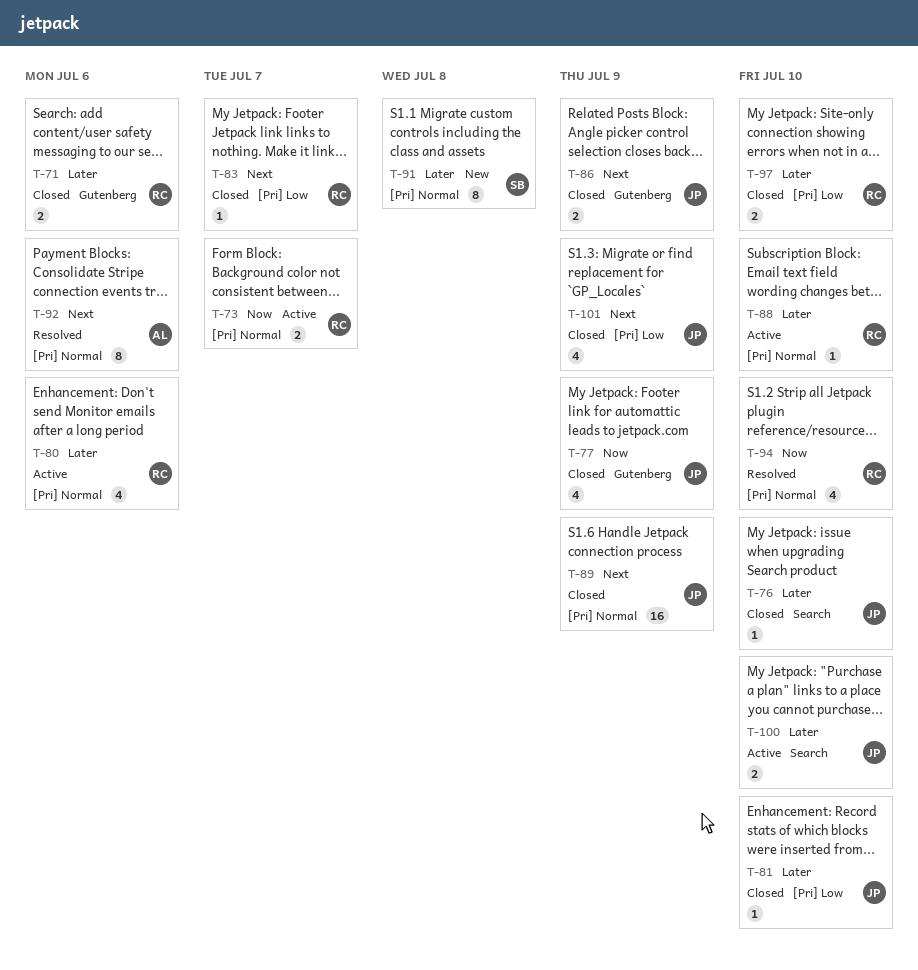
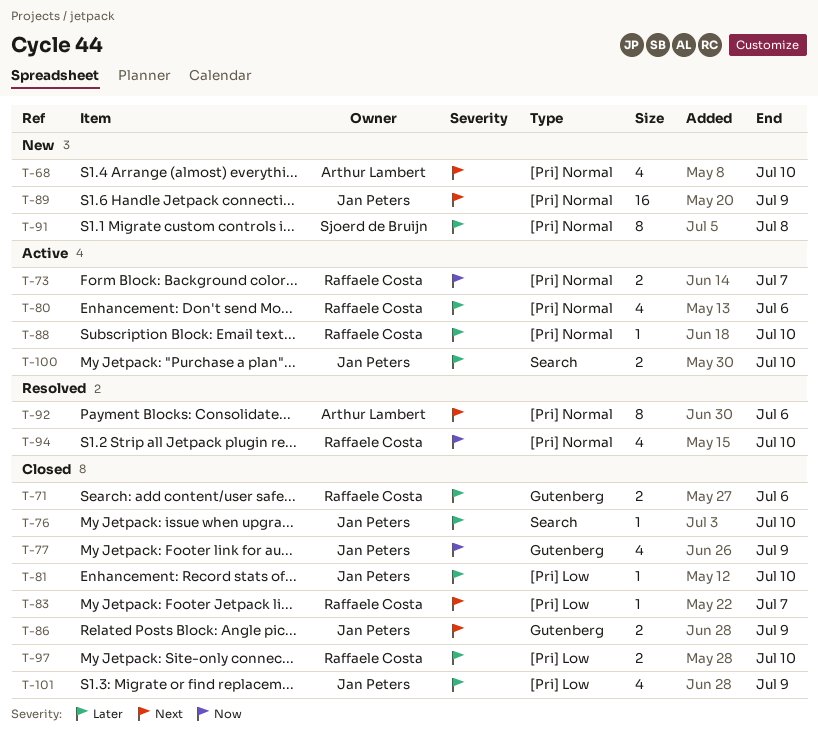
T-68: none -> present
T-89, status: Closed -> New
T-101, priority: Next -> Later

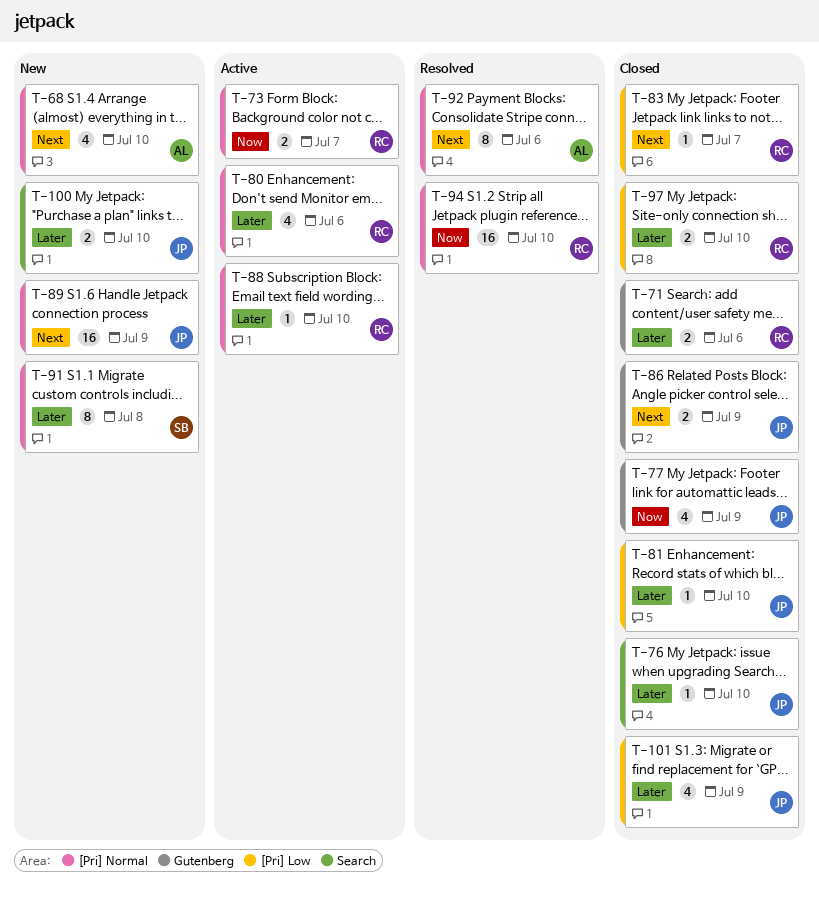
T-94, estimate: 4 -> 16
T-100, status: Active -> New

